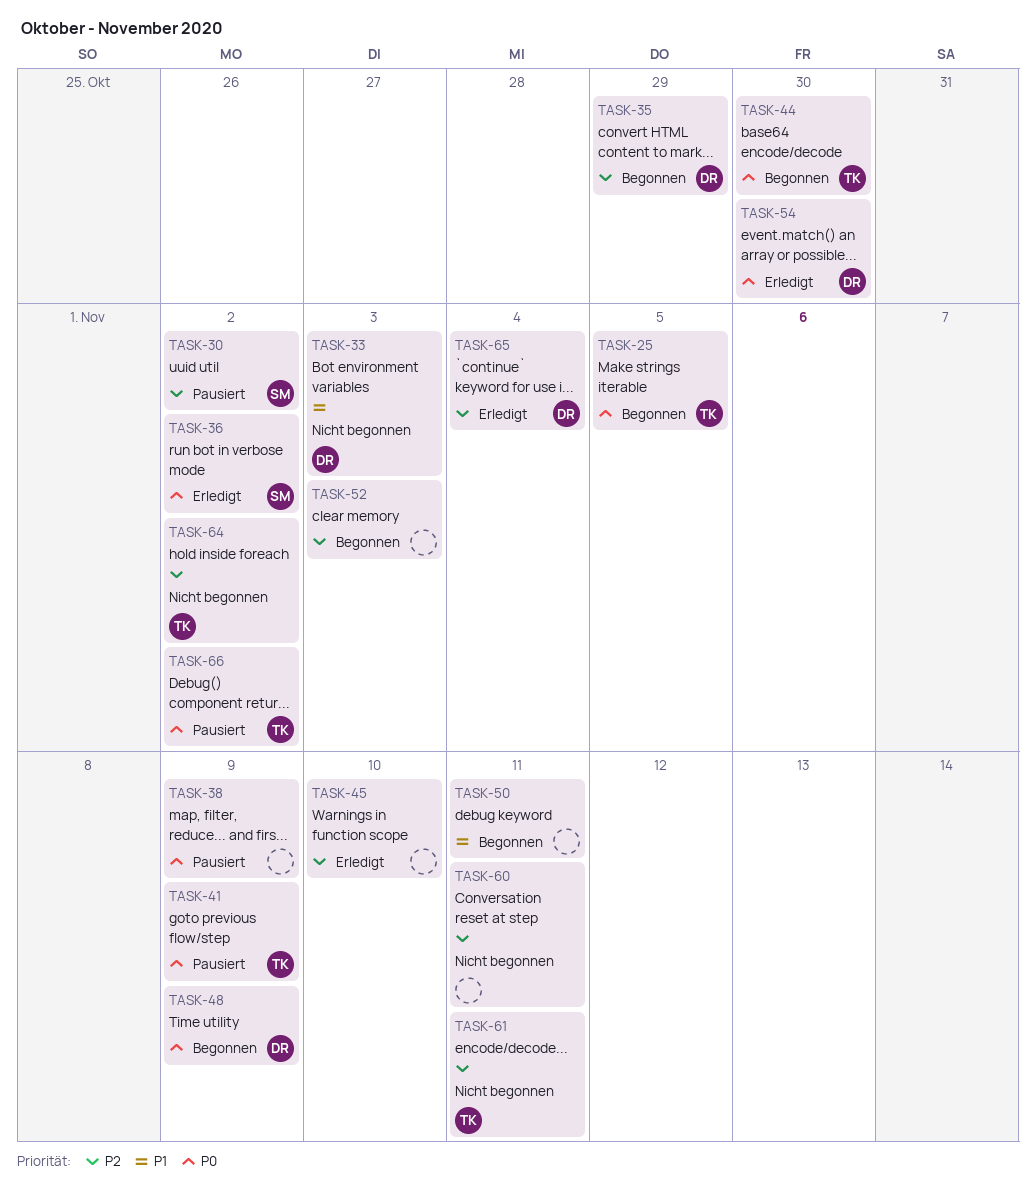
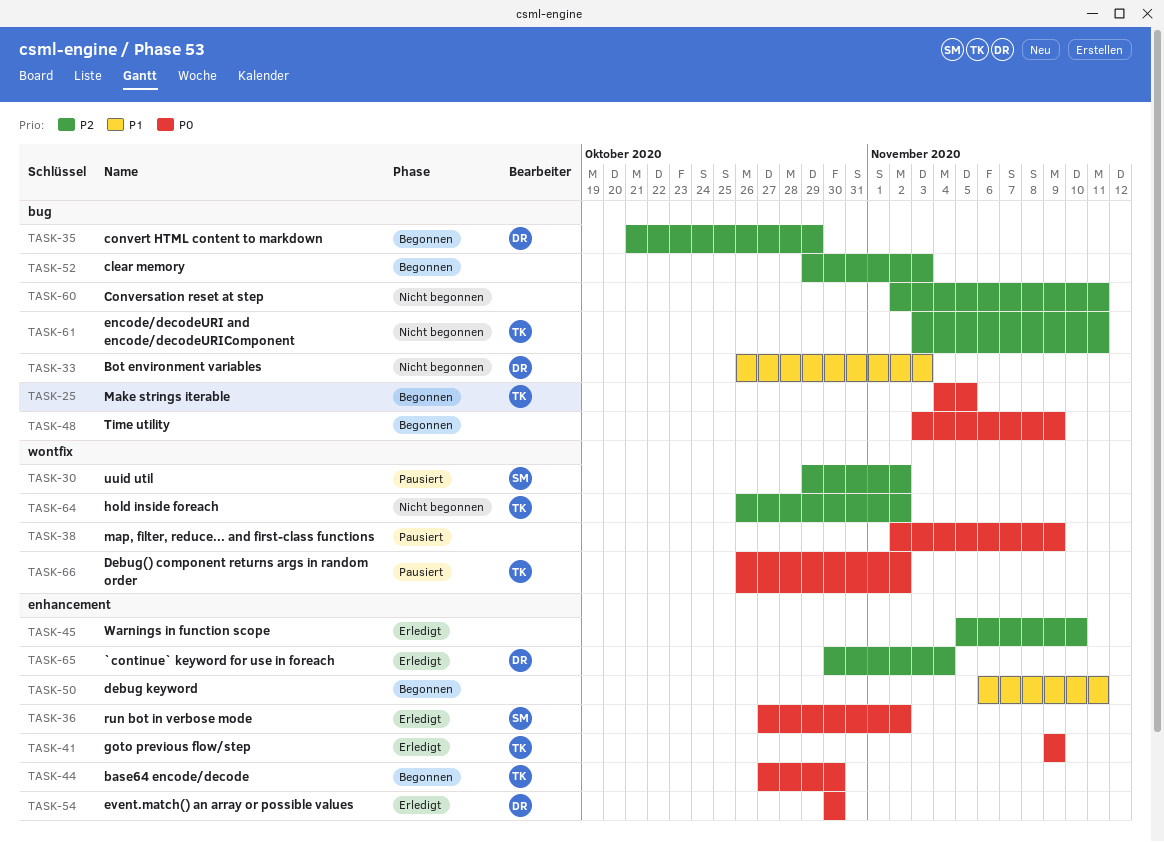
TASK-41, status: Pausiert -> Erledigt
TASK-48, owner: DR -> none

